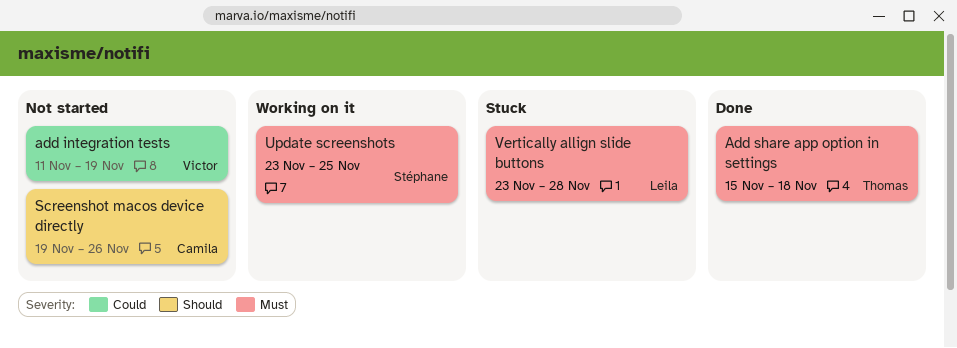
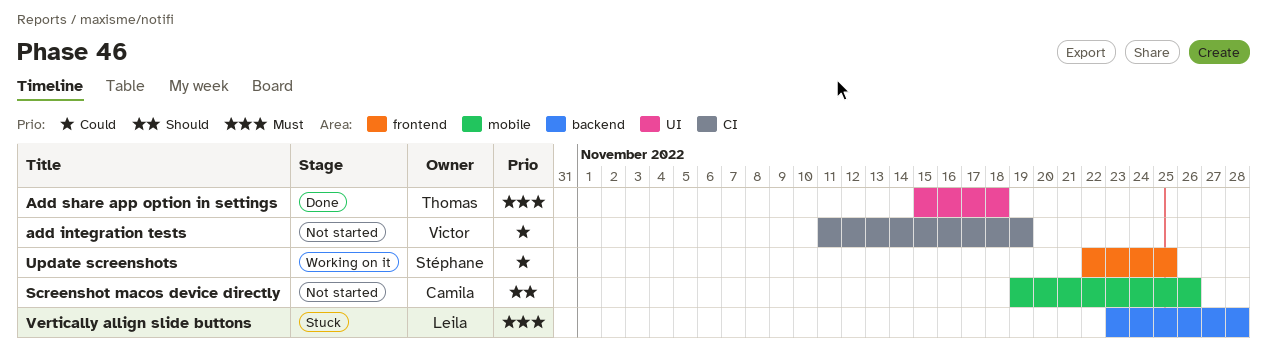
Update screenshots, priority: Must -> Could
Update screenshots, start: Nov 23 -> Nov 22

